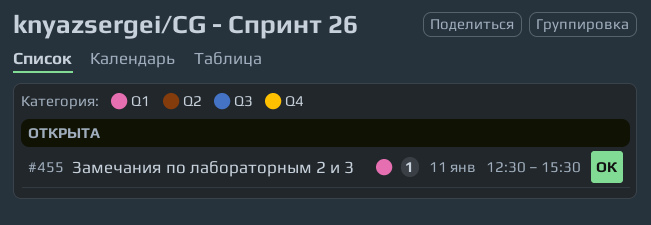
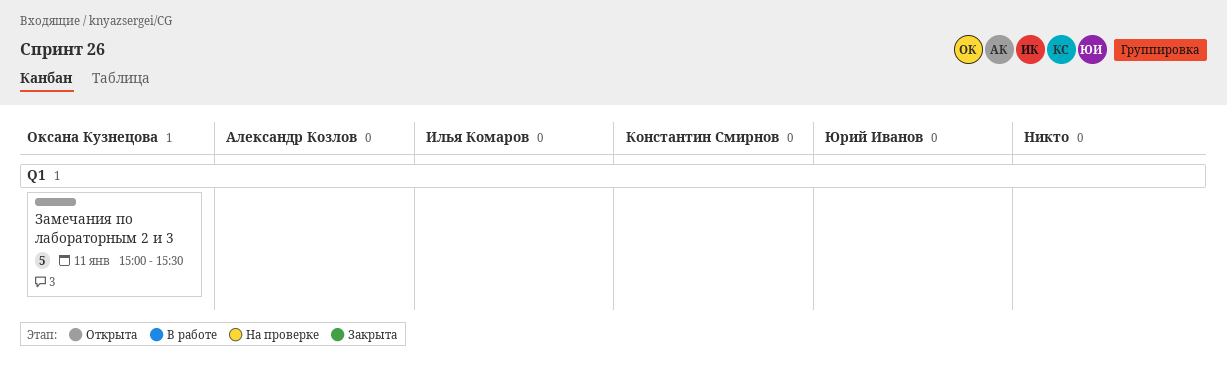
Замечания по лабораторным 2 и 3, estimate: 1 -> 5
Замечания по лабораторным 2 и 3, begins: 12:30 -> 15:00

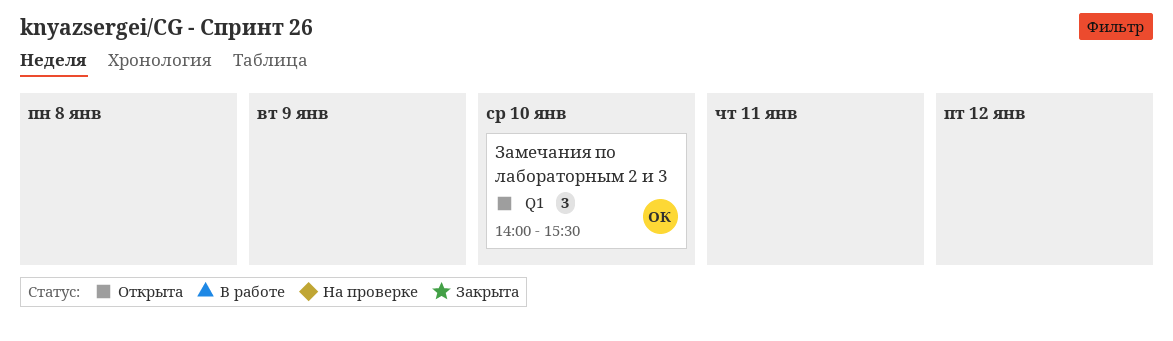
Замечания по лабораторным 2 и 3, estimate: 5 -> 3
Замечания по лабораторным 2 и 3, day: Jan 11 -> Jan 10
Замечания по лабораторным 2 и 3, begins: 15:00 -> 14:00

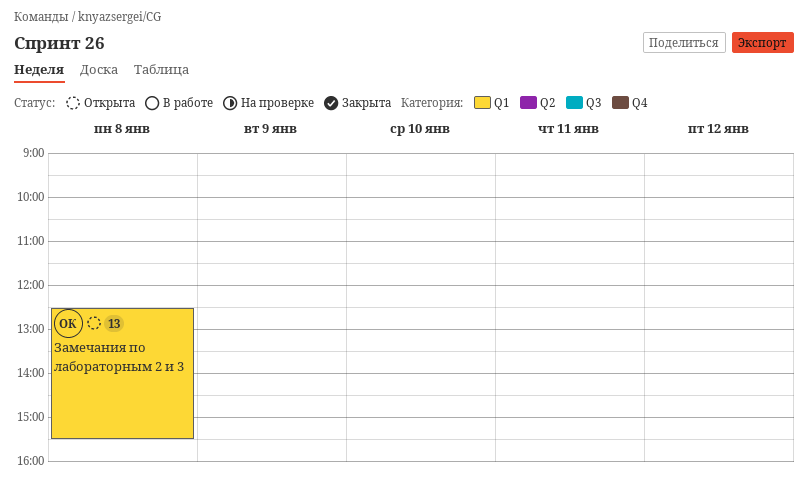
Замечания по лабораторным 2 и 3, estimate: 3 -> 13
Замечания по лабораторным 2 и 3, day: Jan 10 -> Jan 8
Замечания по лабораторным 2 и 3, begins: 14:00 -> 12:30

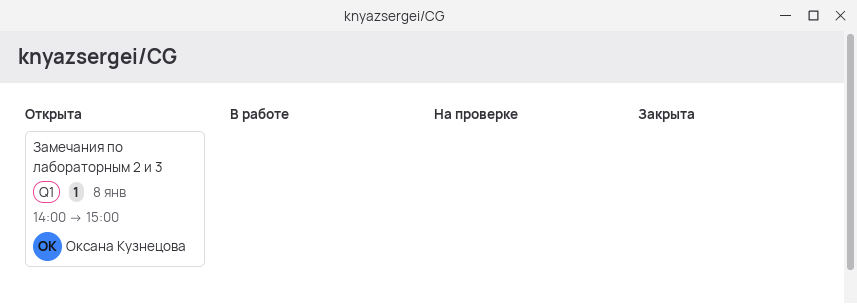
Замечания по лабораторным 2 и 3, estimate: 13 -> 1
Замечания по лабораторным 2 и 3, begins: 12:30 -> 14:00
Замечания по лабораторным 2 и 3, ends: 15:30 -> 15:00

